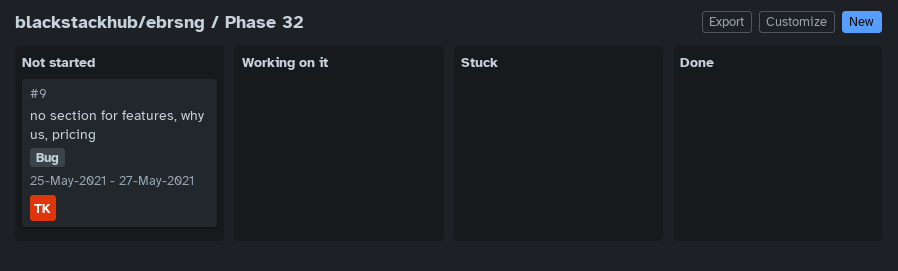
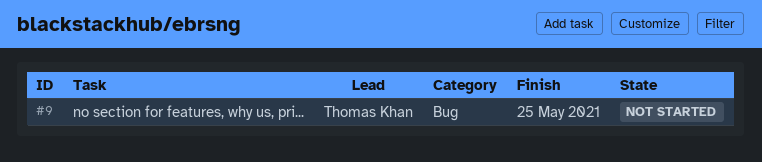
#9, due: May 27 -> May 25

